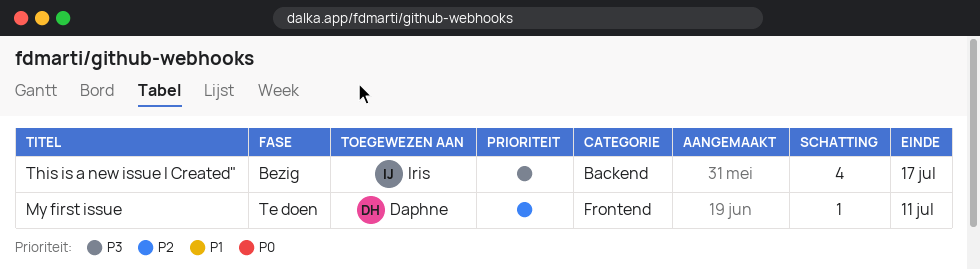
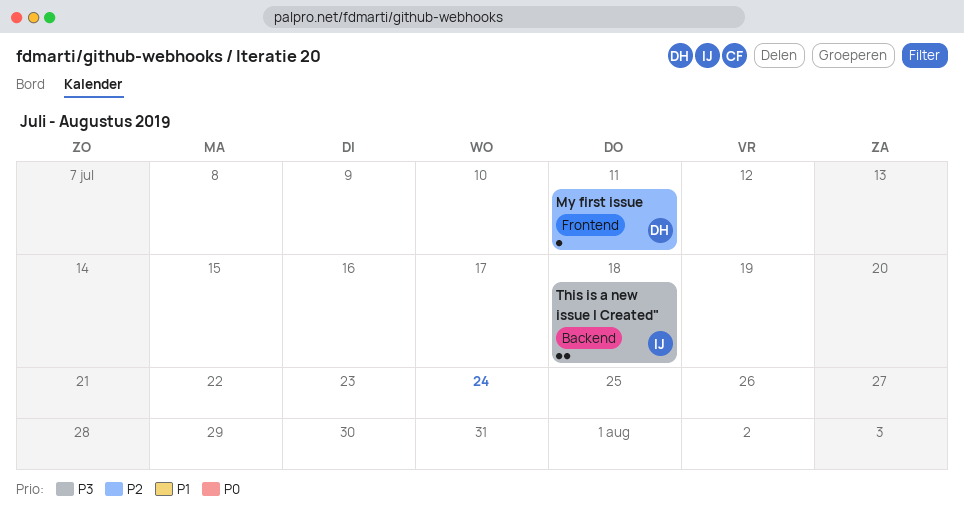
This is a new issue I Created", estimate: 4 -> 2
This is a new issue I Created", due: Jul 17 -> Jul 18

